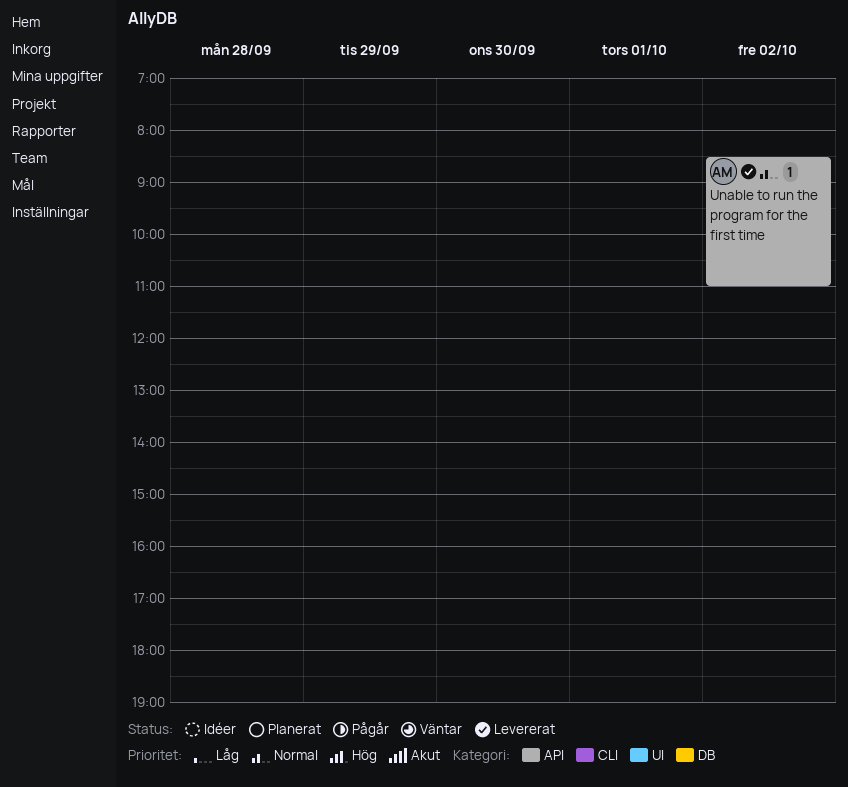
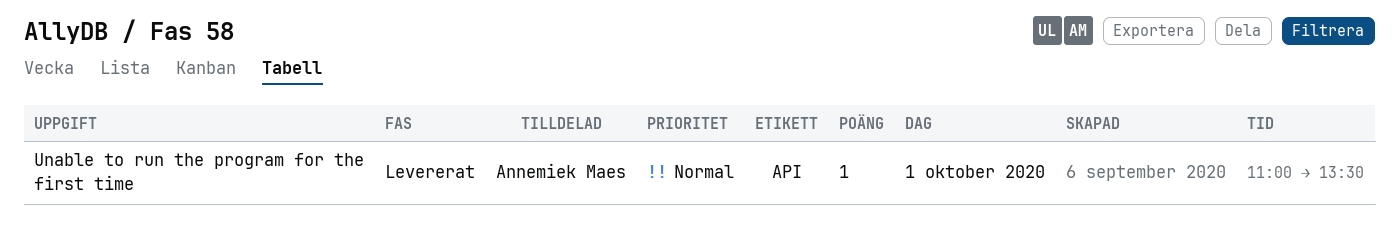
Unable to run the program for the first time, day: Oct 2 -> Oct 1
Unable to run the program for the first time, begins: 08:30 -> 11:00
Unable to run the program for the first time, ends: 11:00 -> 13:30

